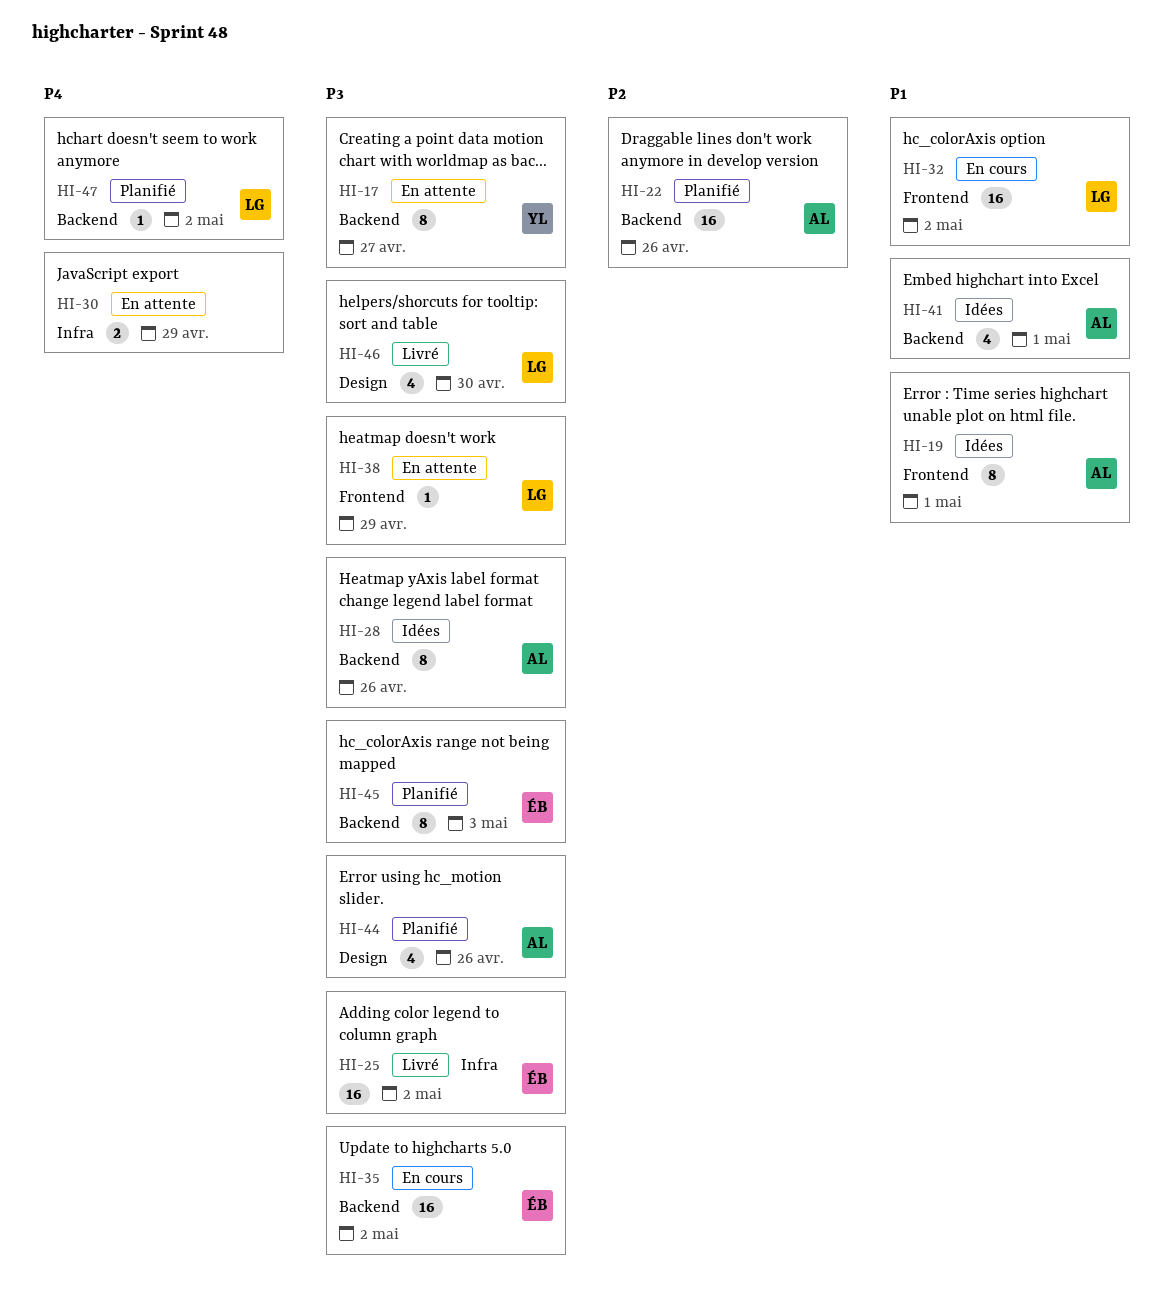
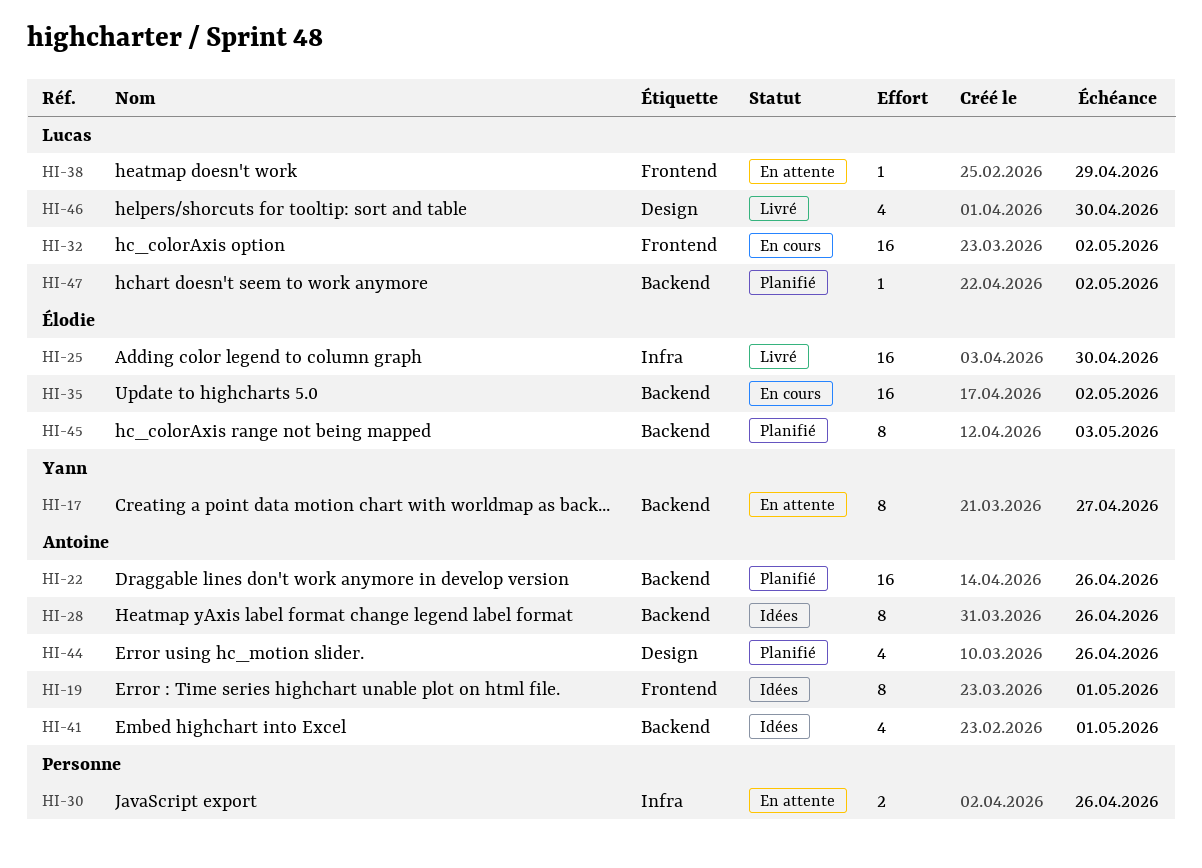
HI-25, due: May 2 -> Apr 30
HI-30, due: Apr 29 -> Apr 26

